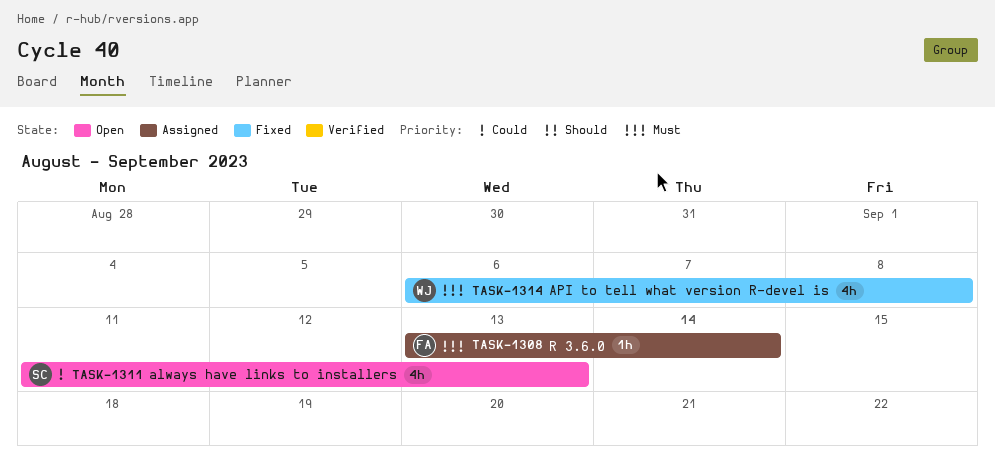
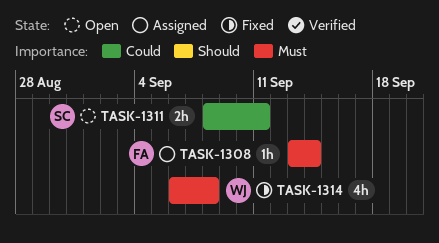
TASK-1311, estimate: 4h -> 2h
TASK-1311, start: Sep 11 -> Sep 8
TASK-1311, due: Sep 13 -> Sep 11

